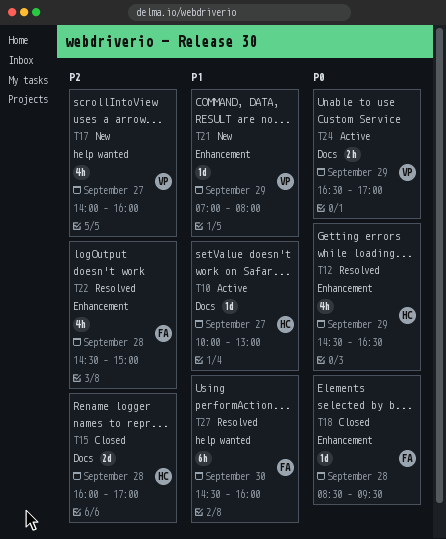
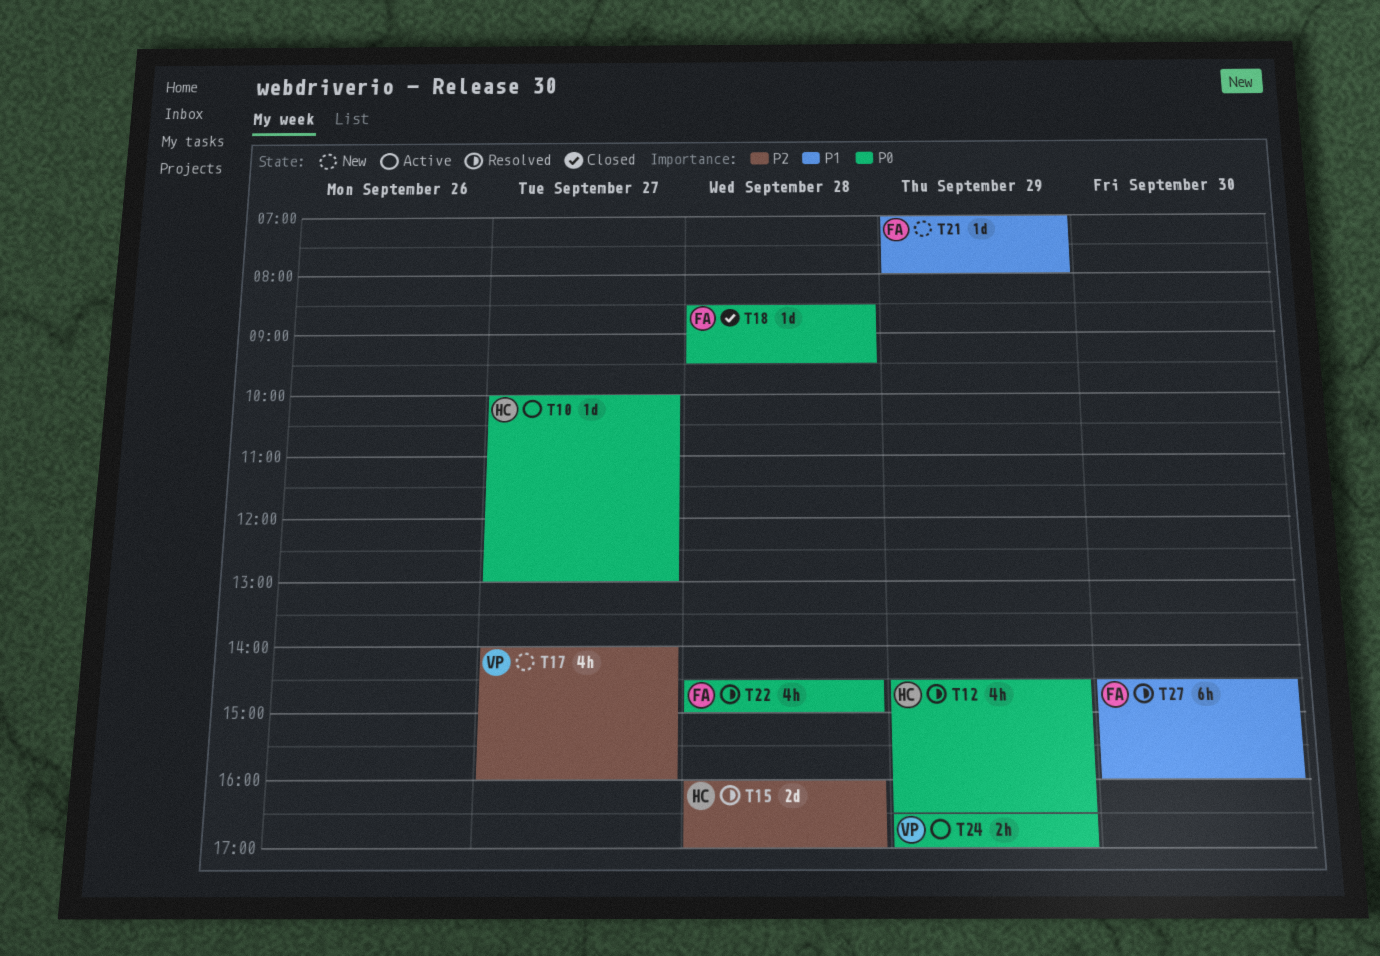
T10, priority: P1 -> P0
T15, status: Closed -> Resolved
T21, owner: VP -> FA
T22, priority: P2 -> P0

